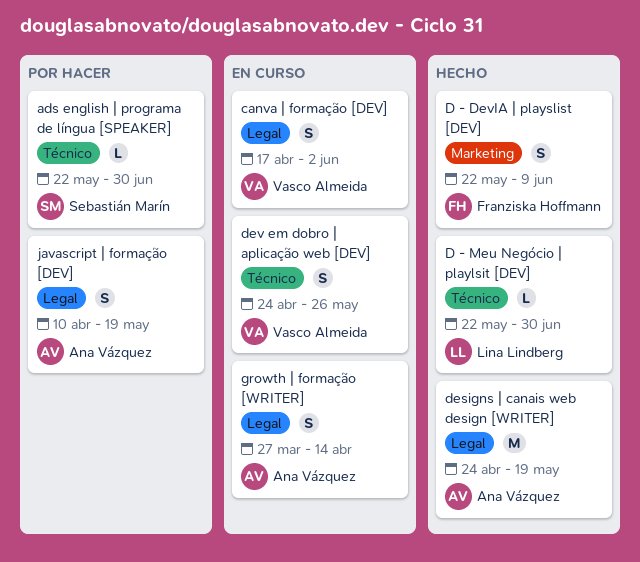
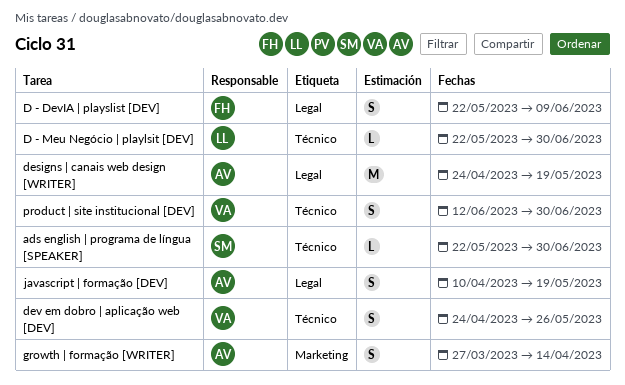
canva | formação [DEV]: present -> none
D - DevIA | playslist [DEV], label: Marketing -> Legal
growth | formação [WRITER], label: Legal -> Marketing
product | site institucional [DEV]: none -> present

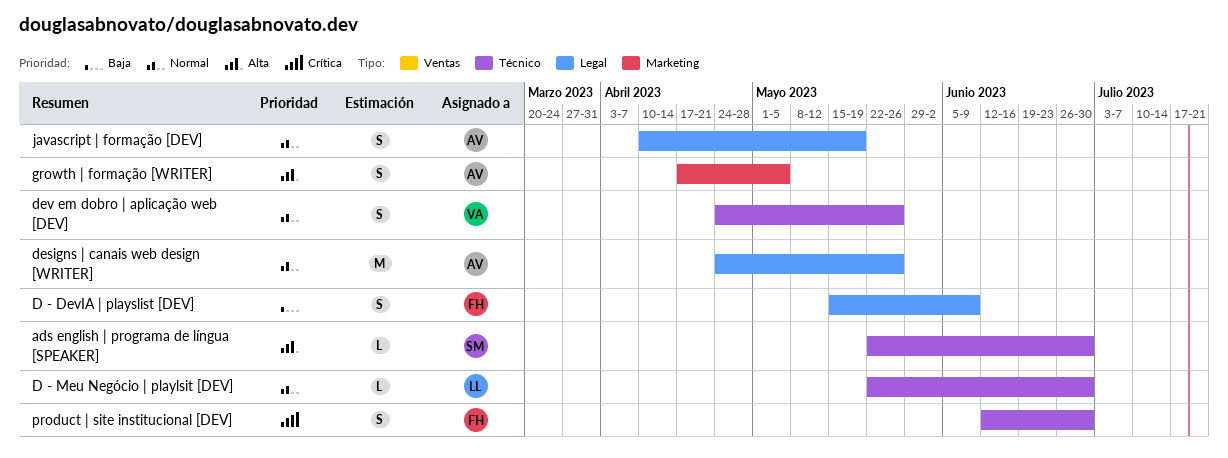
D - DevIA | playslist [DEV], start: May 22 -> May 15
designs | canais web design [WRITER], due: May 19 -> May 26
growth | formação [WRITER], start: Mar 27 -> Apr 17
growth | formação [WRITER], due: Apr 14 -> May 5
product | site institucional [DEV], owner: VA -> FH

